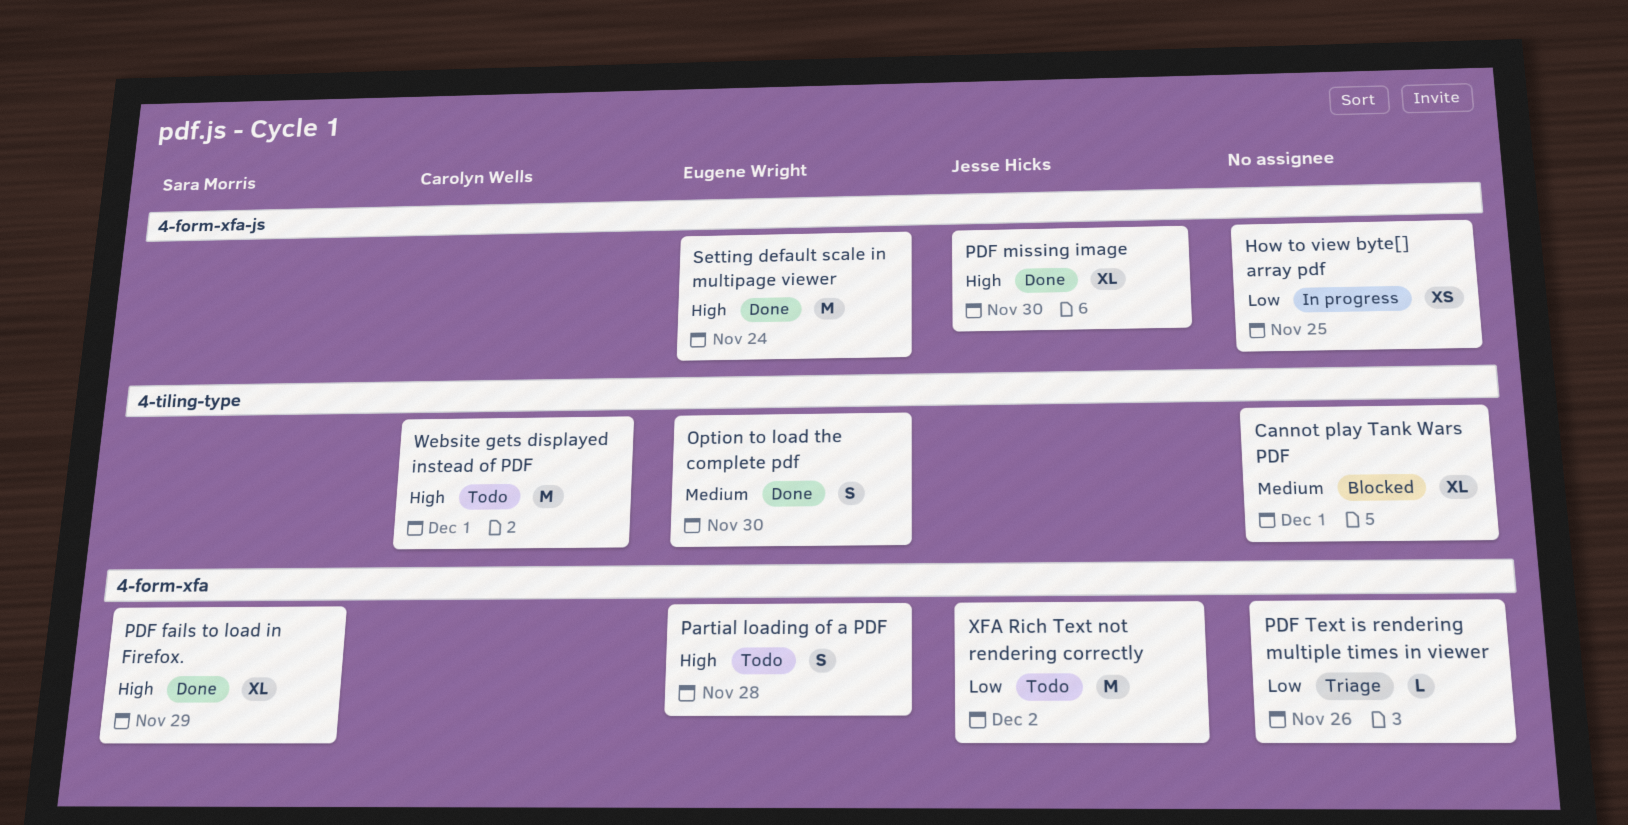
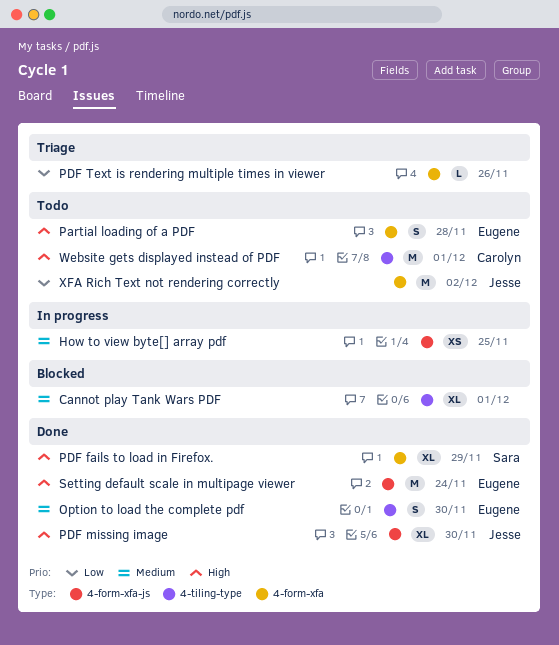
How to view byte[] array pdf, priority: Low -> Medium

